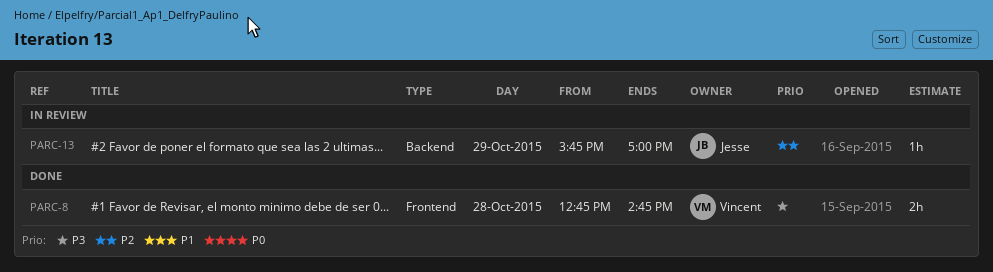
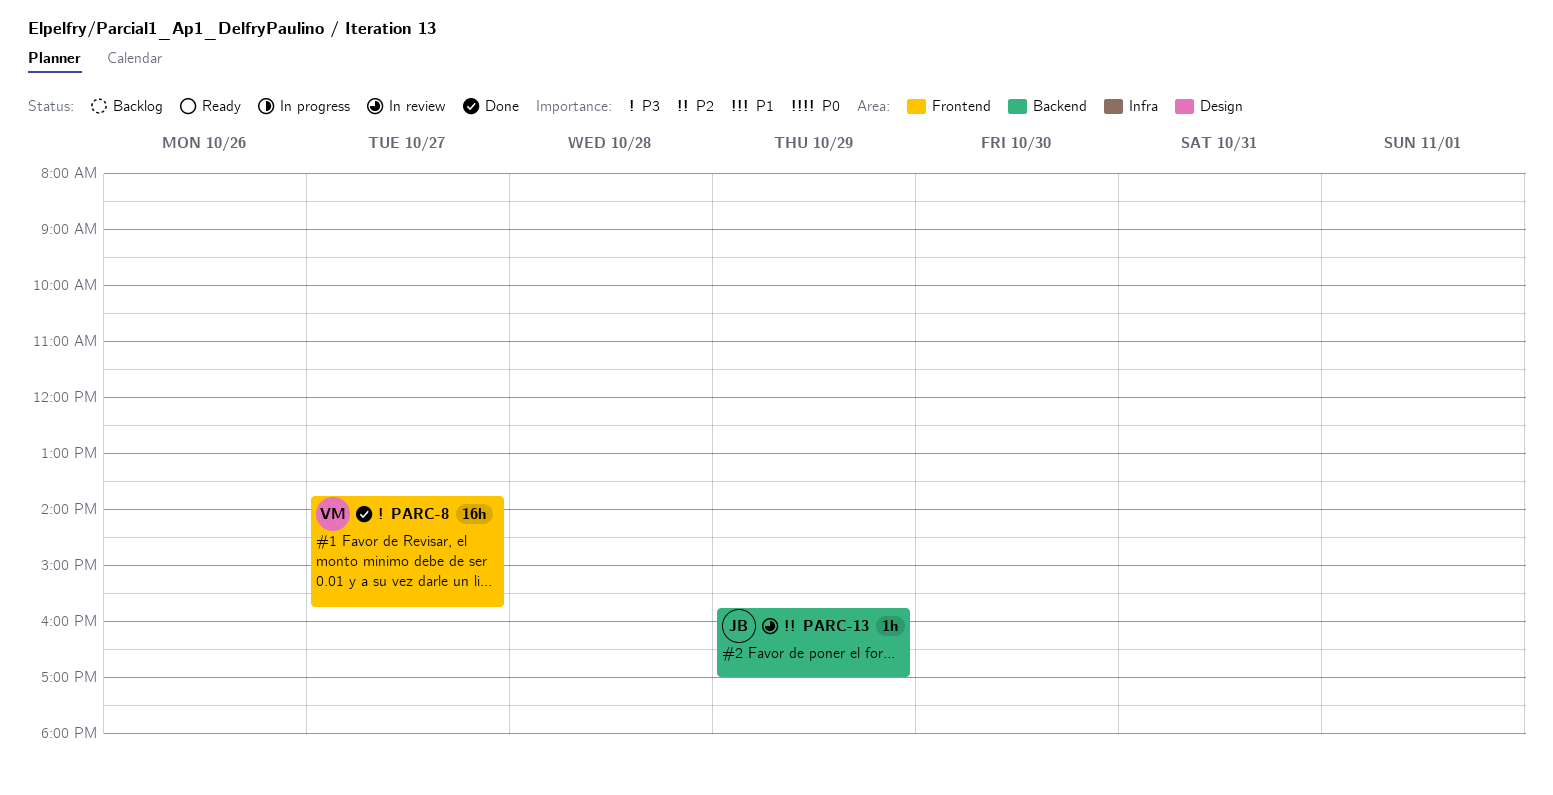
PARC-8, estimate: 2h -> 16h
PARC-8, day: Oct 28 -> Oct 27
PARC-8, begins: 12:45 -> 13:45
PARC-8, ends: 14:45 -> 15:45

